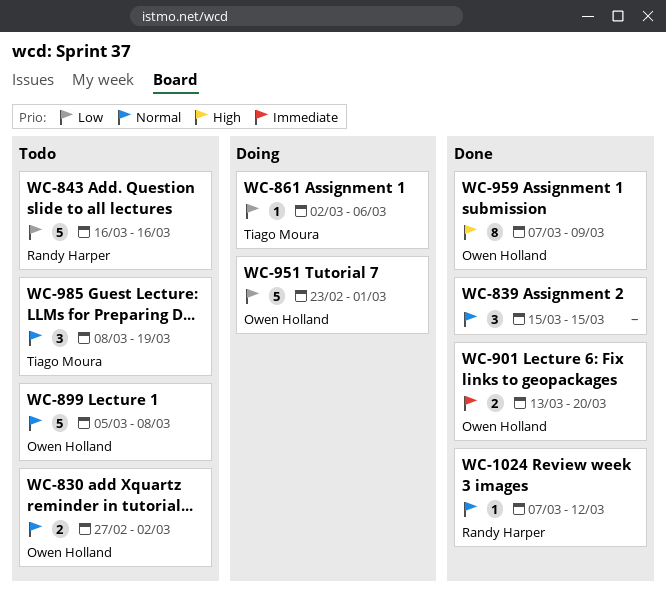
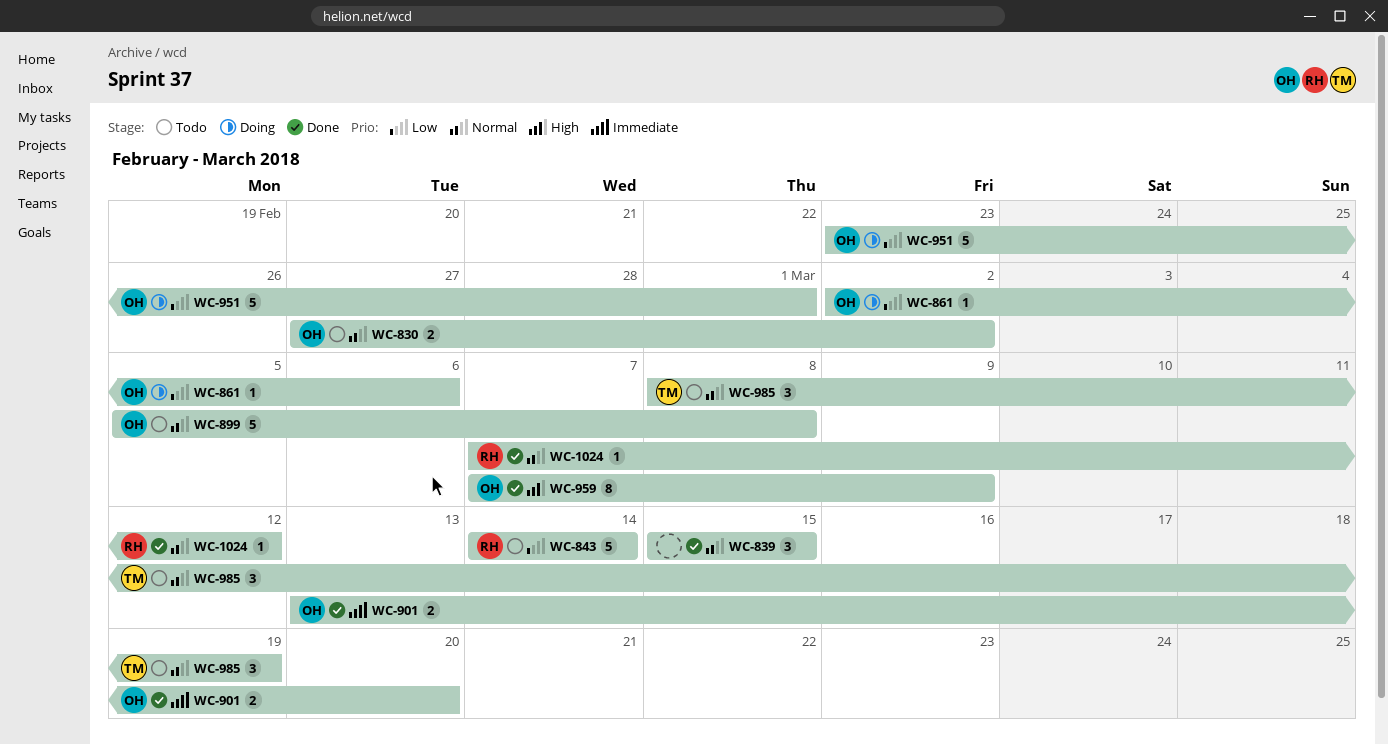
WC-843, start: Mar 16 -> Mar 14
WC-843, due: Mar 16 -> Mar 14
WC-861, owner: Tiago Moura -> Owen Holland

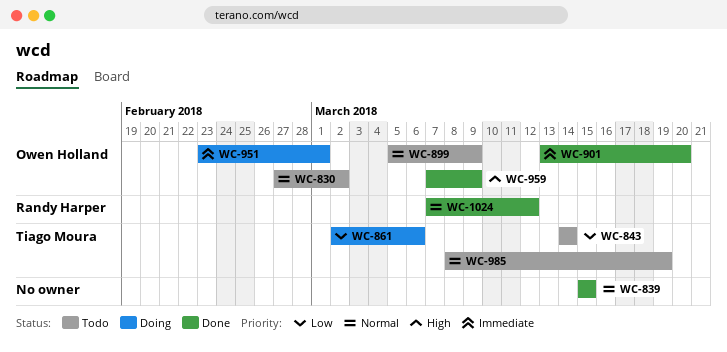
WC-843, owner: Randy Harper -> Tiago Moura
WC-861, owner: Owen Holland -> Tiago Moura
WC-899, due: Mar 8 -> Mar 9
WC-951, priority: Low -> Immediate

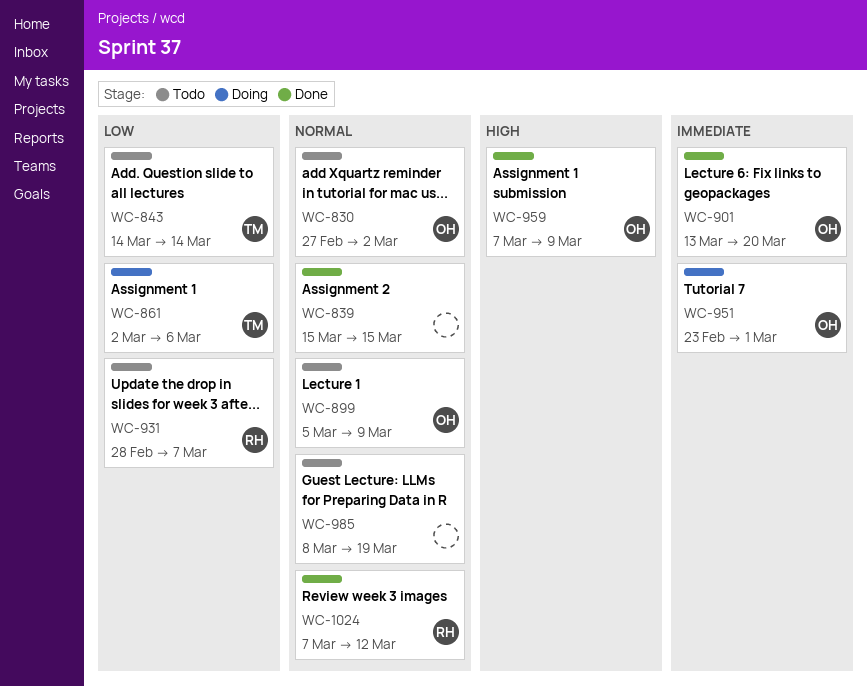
WC-931: none -> present
WC-985, owner: Tiago Moura -> none

